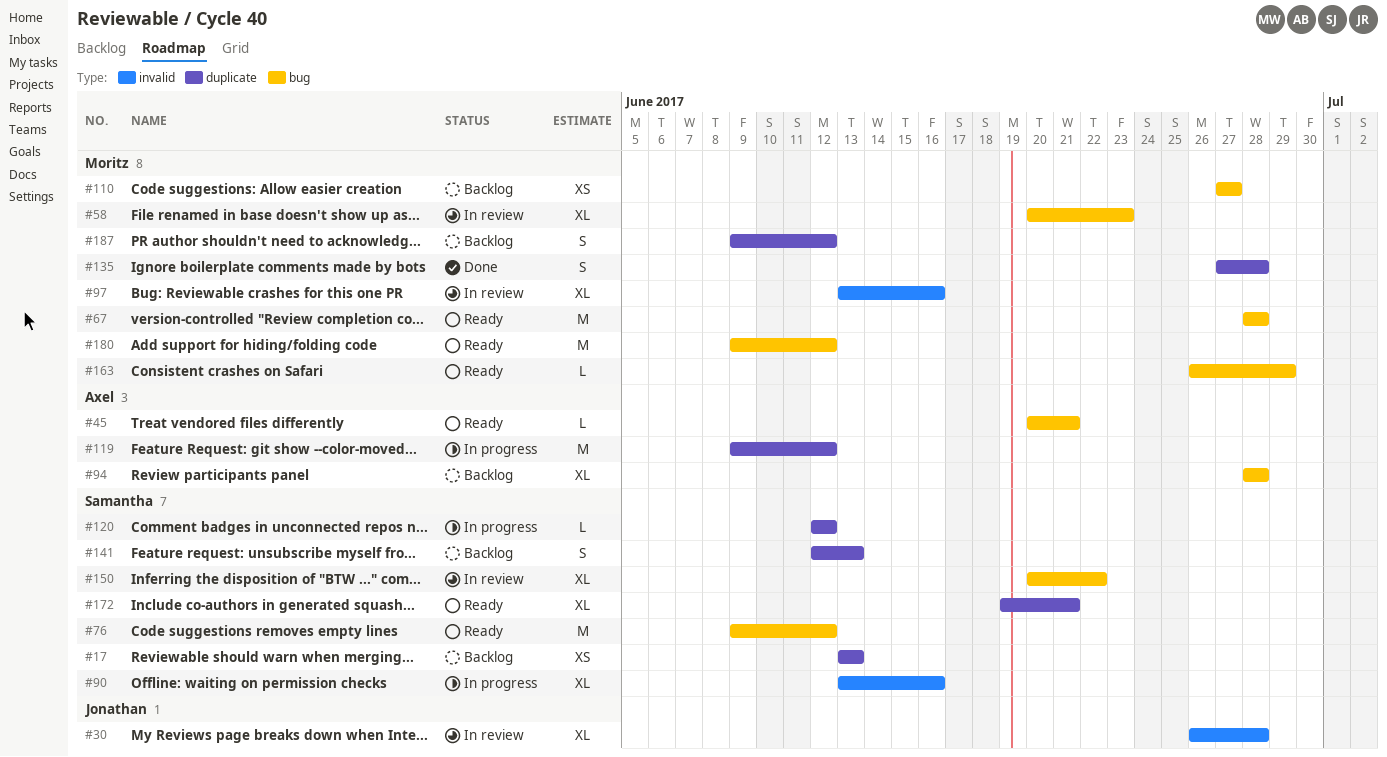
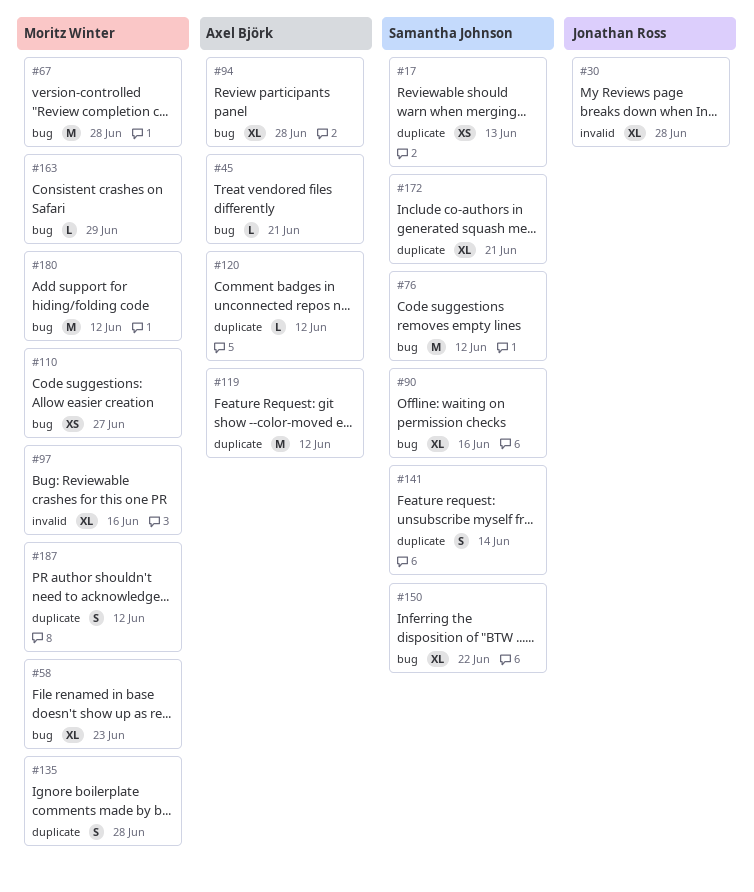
#90, label: invalid -> bug
#120, owner: Samantha Johnson -> Axel Björk
#141, due: Jun 13 -> Jun 14

